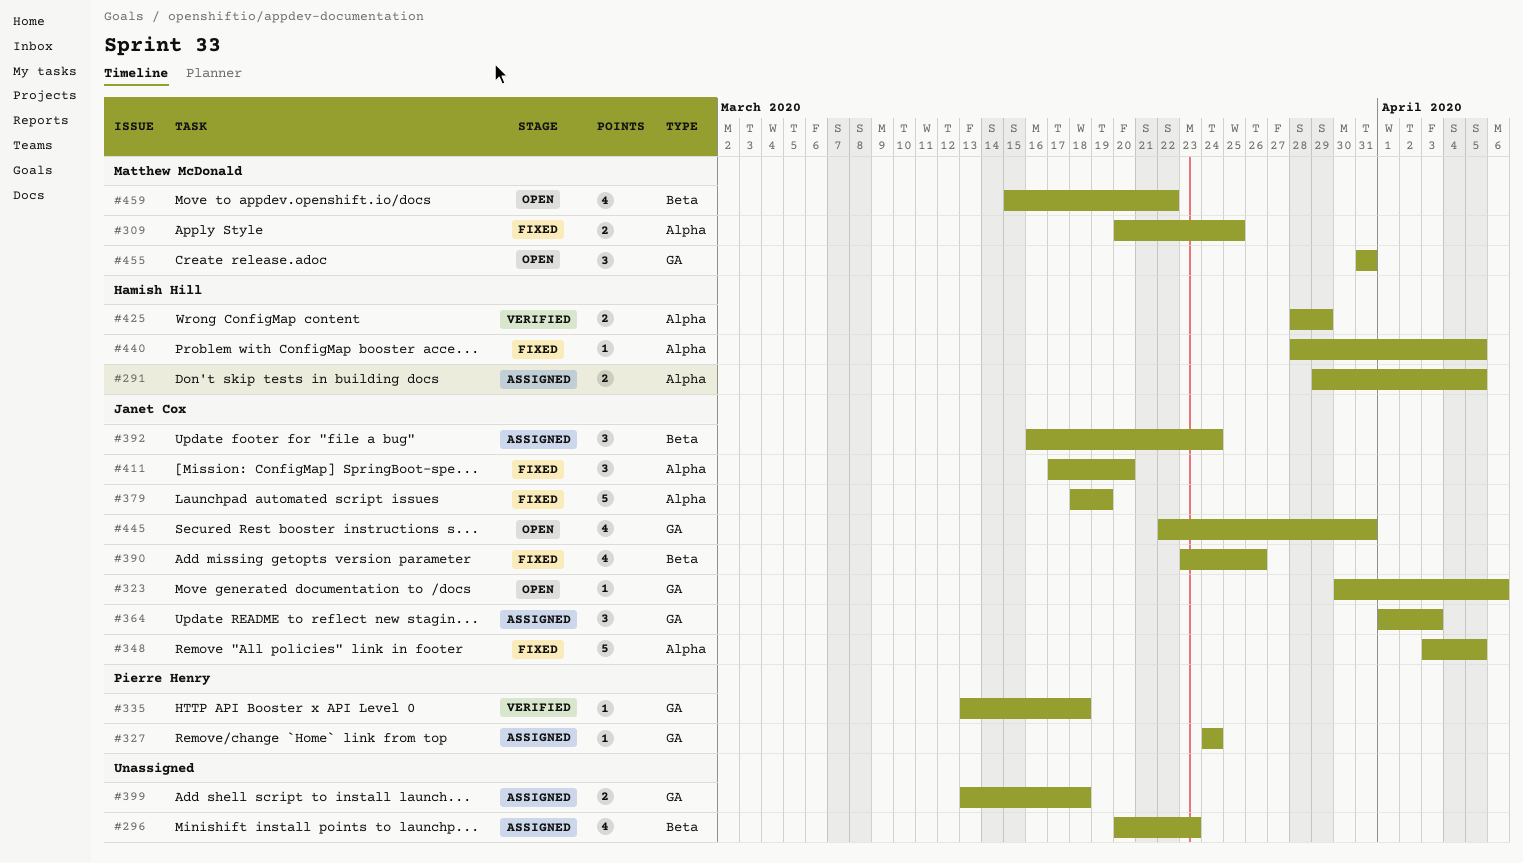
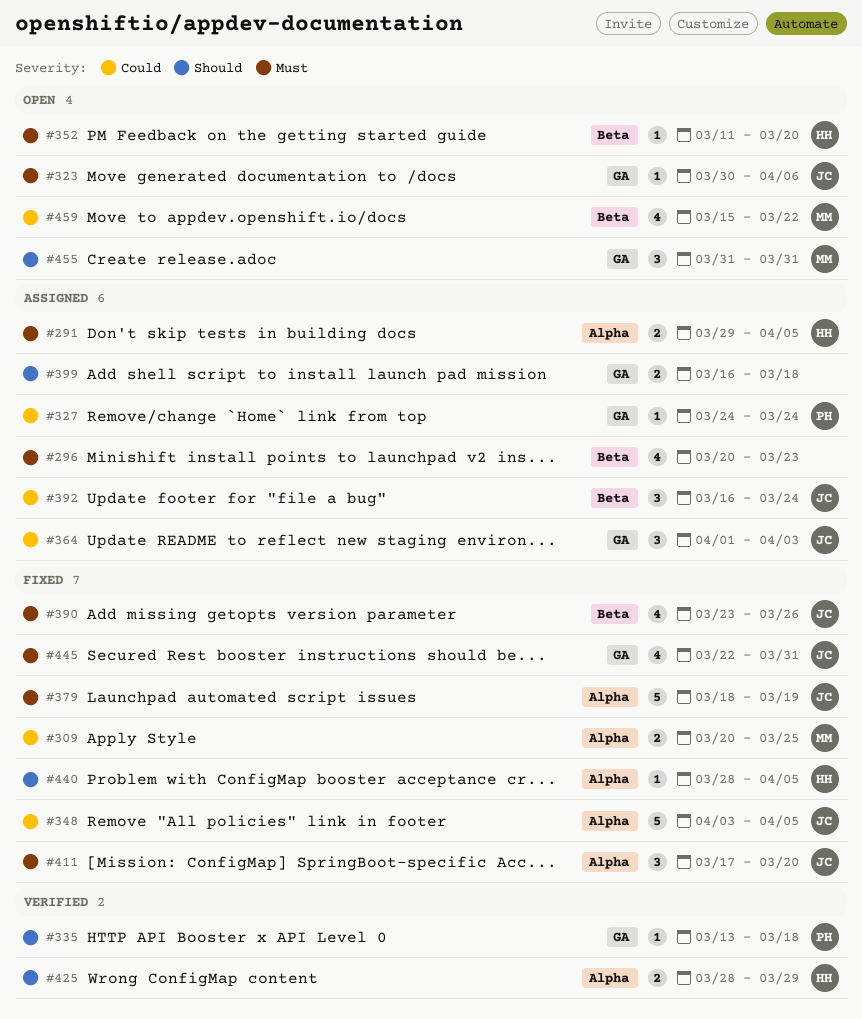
#352: none -> present
#399, start: Mar 13 -> Mar 16
#445, status: Open -> Fixed

